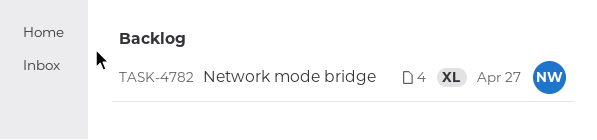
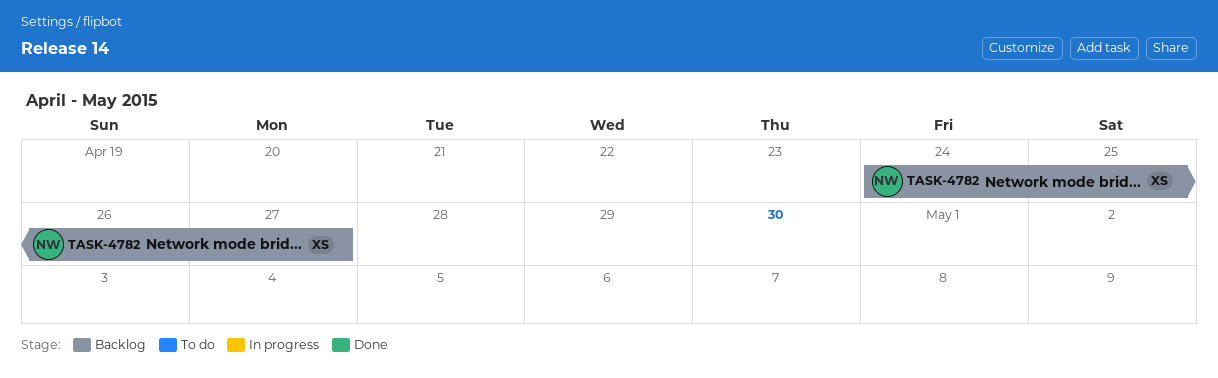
TASK-4782, estimate: XL -> XS

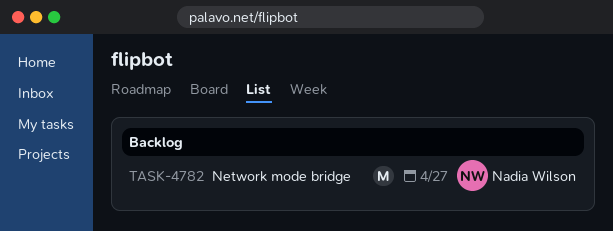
TASK-4782, estimate: XS -> M

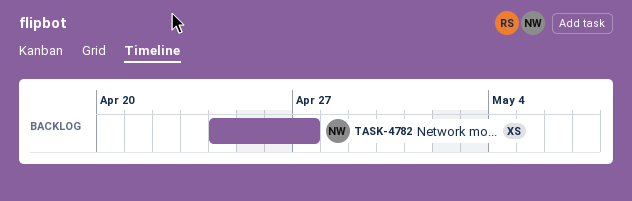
TASK-4782, estimate: M -> XS

